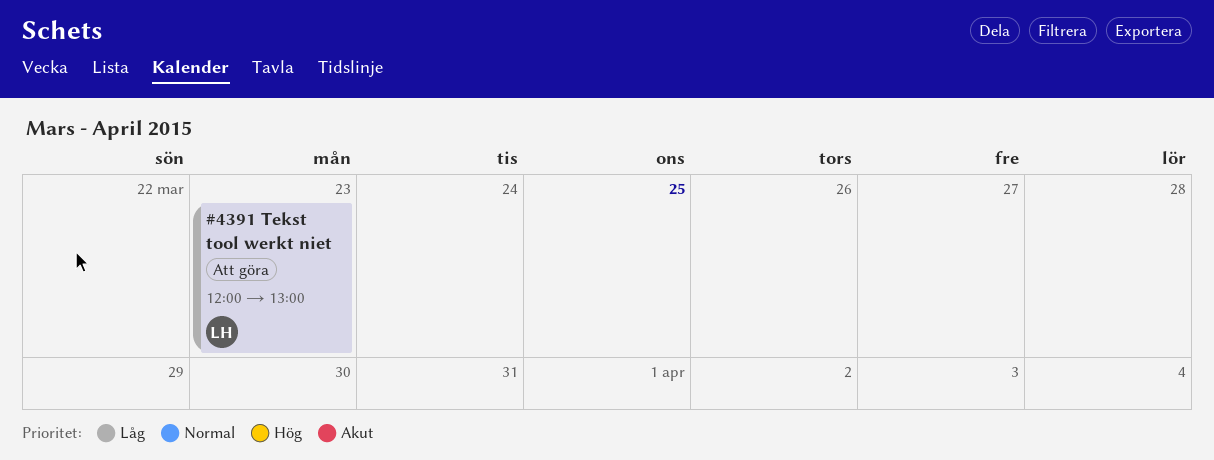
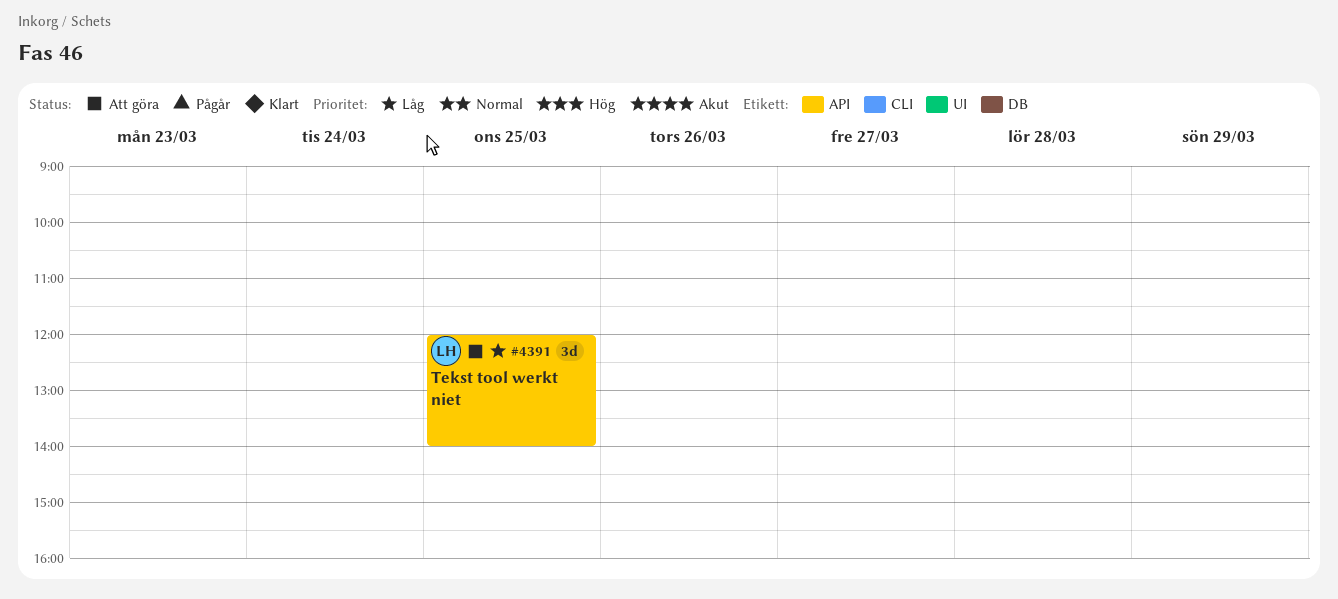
#4391, day: Mar 23 -> Mar 25
#4391, ends: 13:00 -> 14:00

